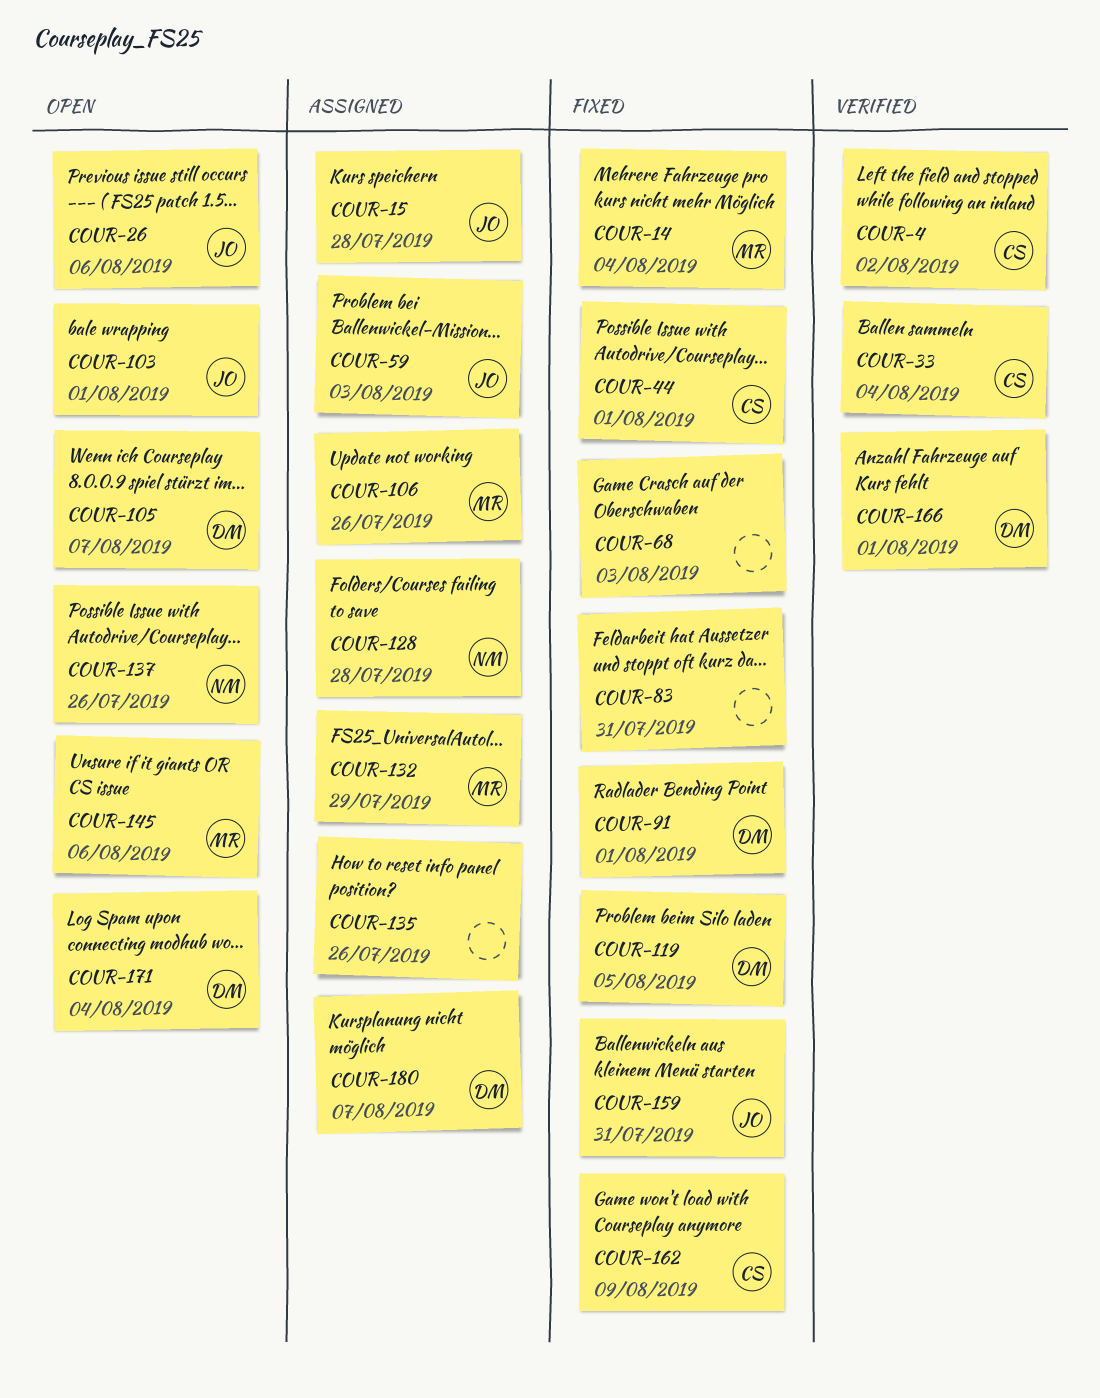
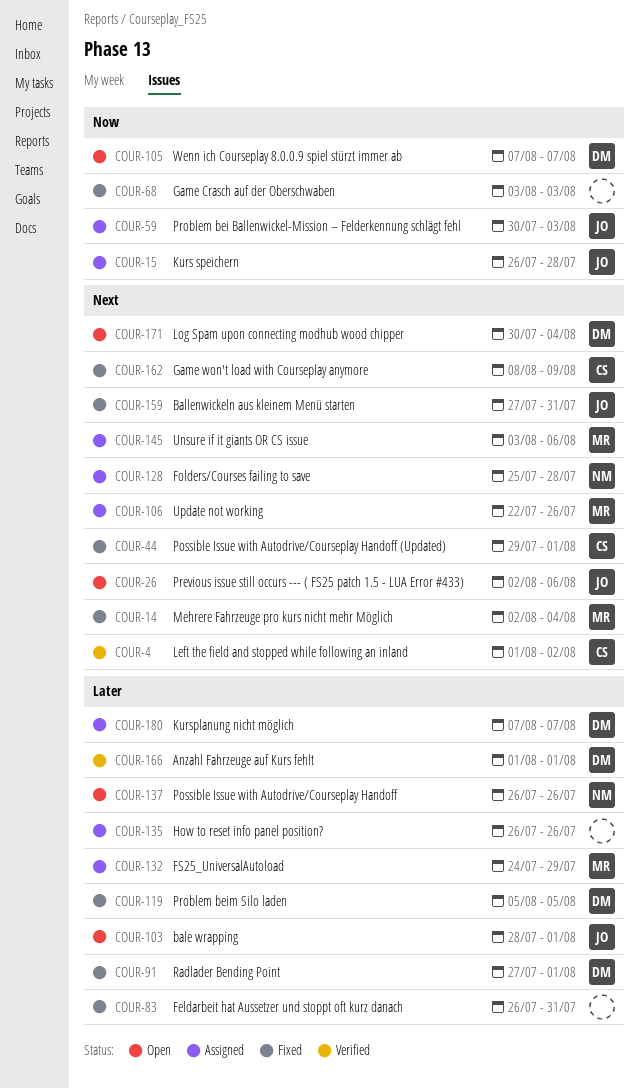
COUR-33: present -> none
COUR-145, status: Open -> Assigned

